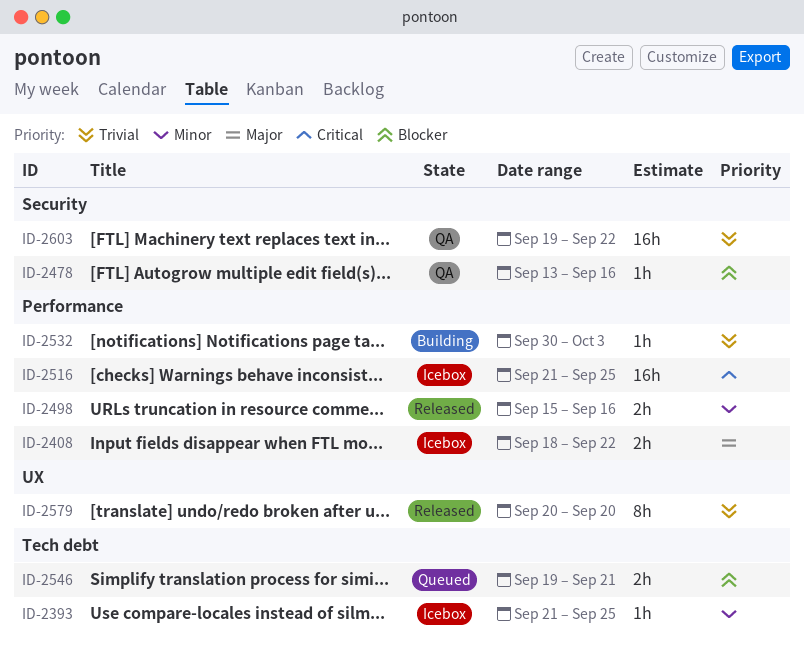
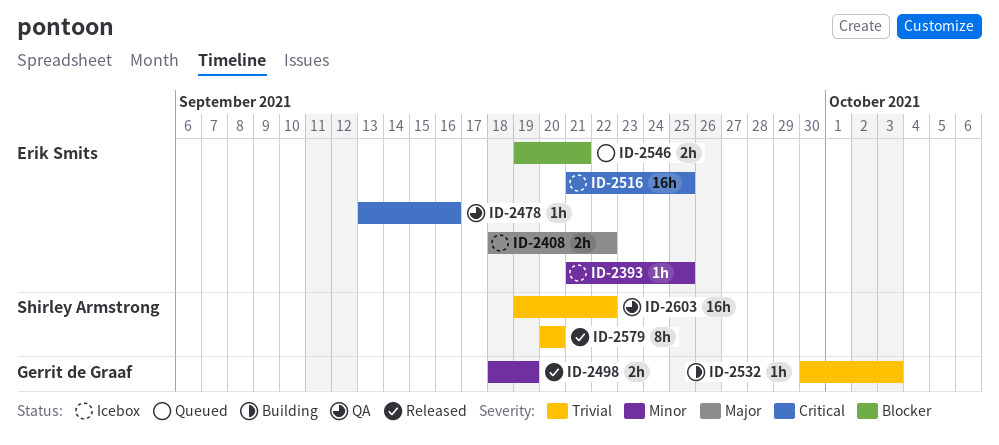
ID-2478, priority: Blocker -> Critical
ID-2498, start: Sep 15 -> Sep 18
ID-2498, due: Sep 16 -> Sep 19

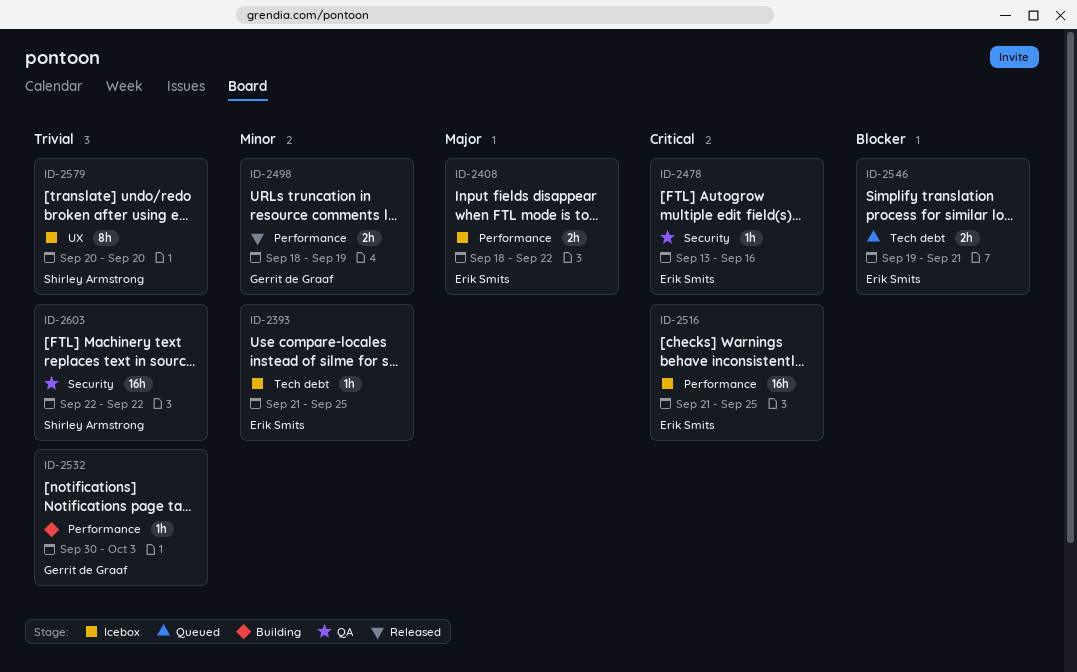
ID-2579, status: Released -> Icebox
ID-2603, start: Sep 19 -> Sep 22

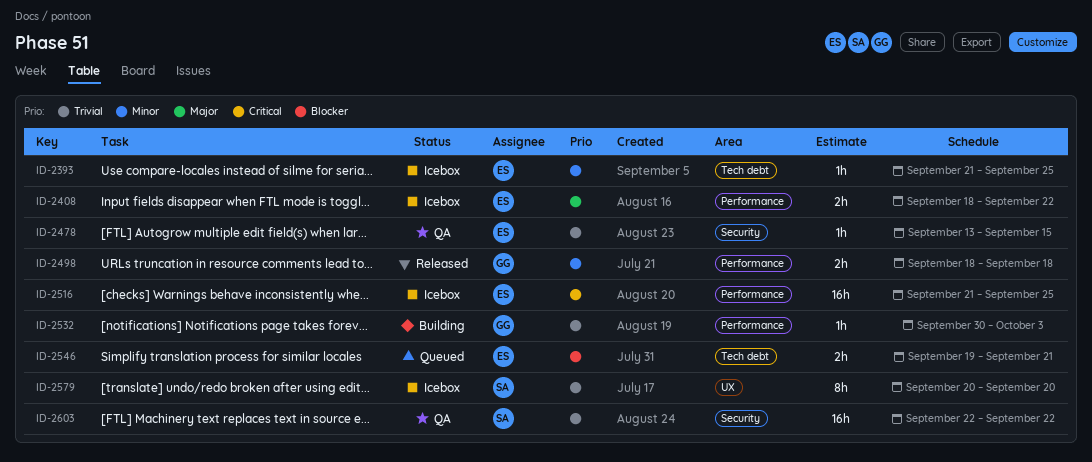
ID-2478, priority: Critical -> Trivial
ID-2478, due: Sep 16 -> Sep 15
ID-2498, due: Sep 19 -> Sep 18

